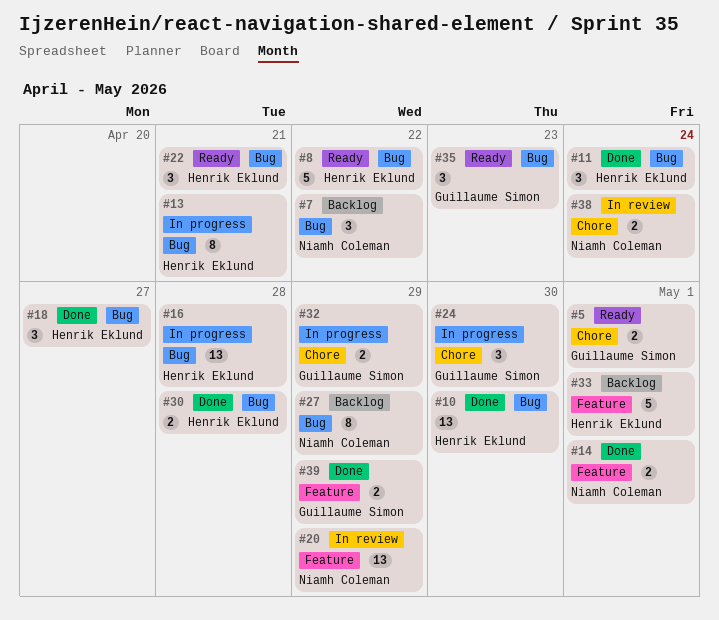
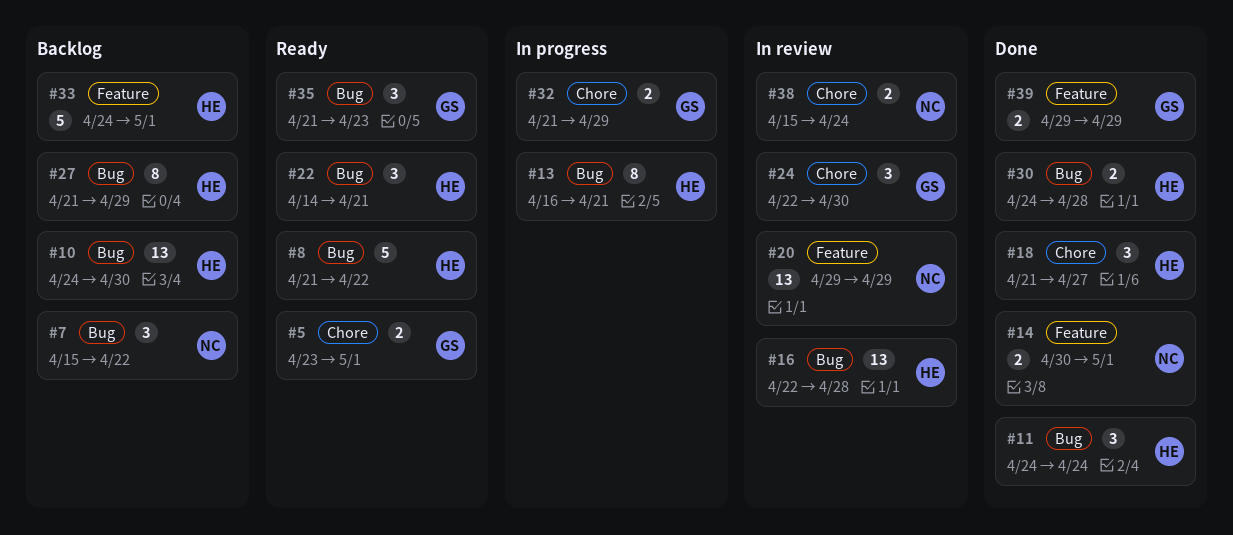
#10, status: Done -> Backlog
#16, status: In progress -> In review
#18, label: Bug -> Chore
#24, status: In progress -> In review
#27, owner: Niamh Coleman -> Henrik Eklund

